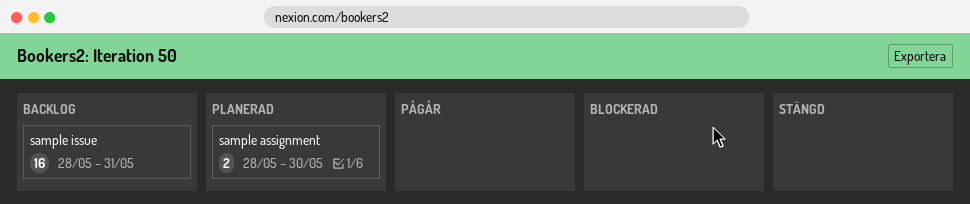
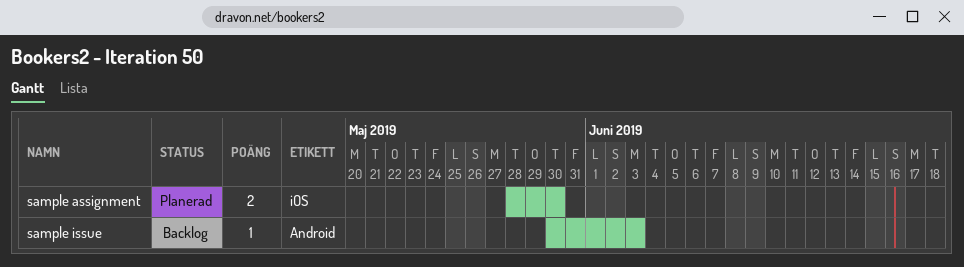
sample issue, estimate: 16 -> 1
sample issue, start: May 28 -> May 30
sample issue, due: May 31 -> Jun 3

